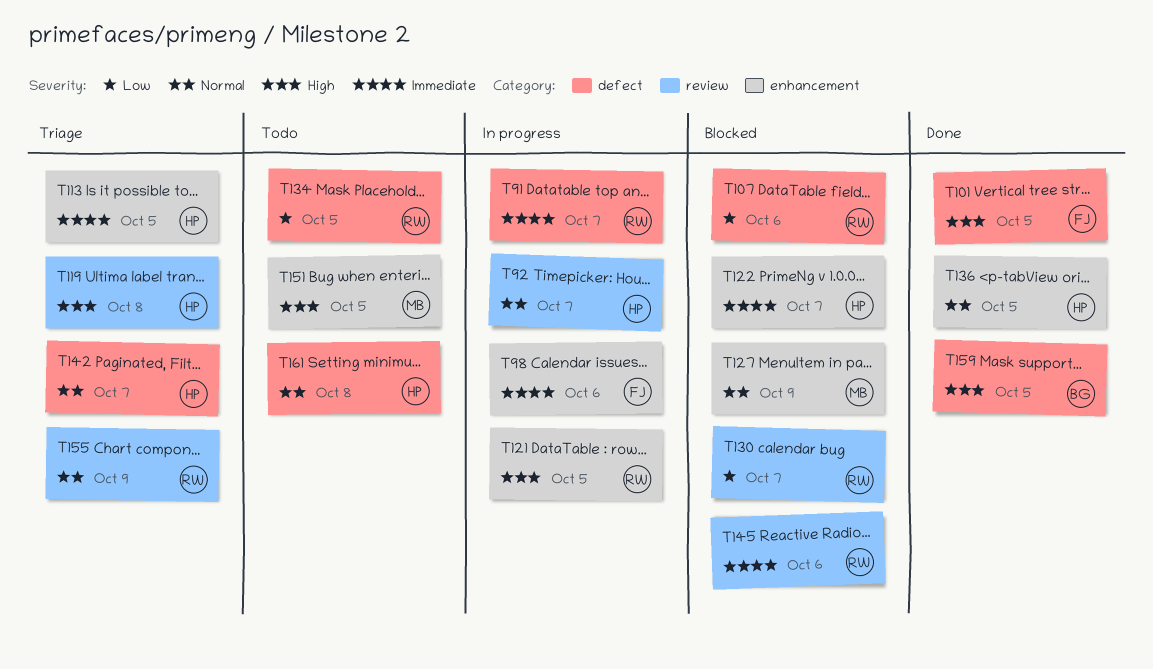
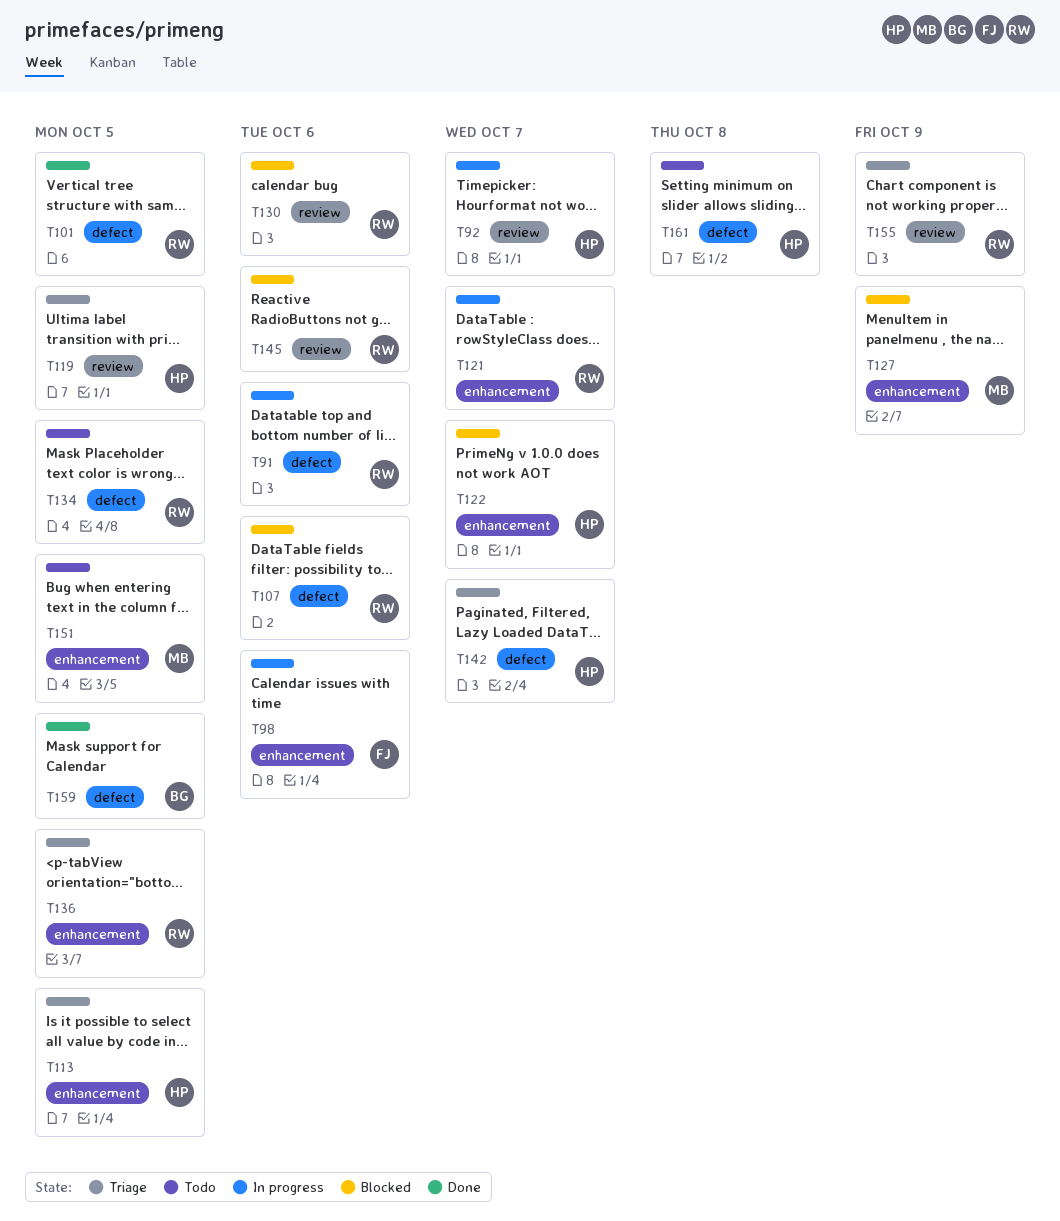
T91, due: Oct 7 -> Oct 6
T101, owner: FJ -> RW
T119, due: Oct 8 -> Oct 5
T121, due: Oct 5 -> Oct 7
T130, due: Oct 7 -> Oct 6
T136, status: Done -> Triage
T136, owner: HP -> RW

